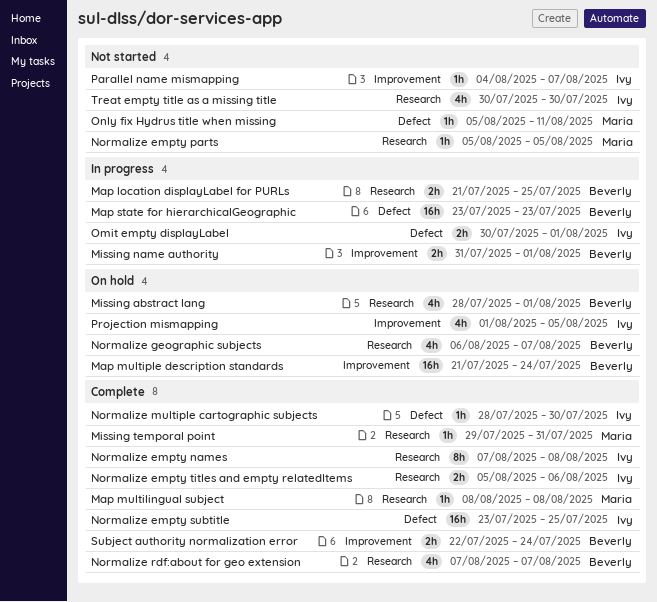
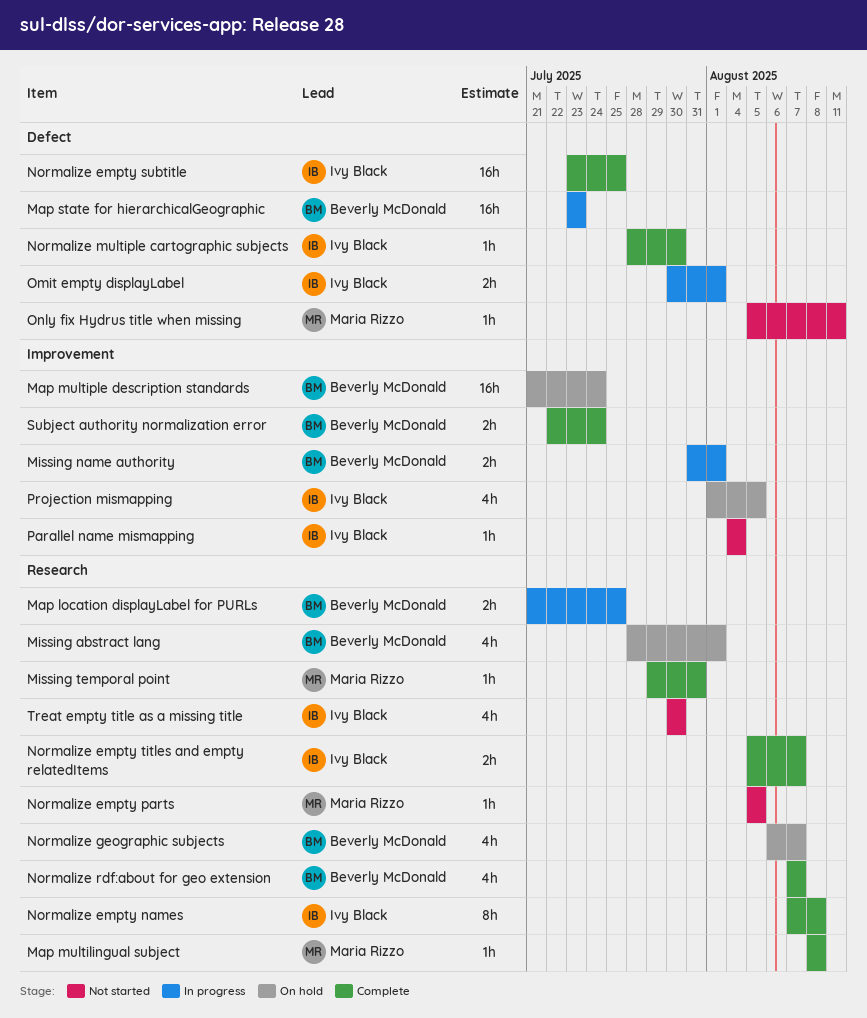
Normalize empty titles and empty relatedItems, due: Aug 6 -> Aug 7
Parallel name mismapping, due: Aug 7 -> Aug 4

